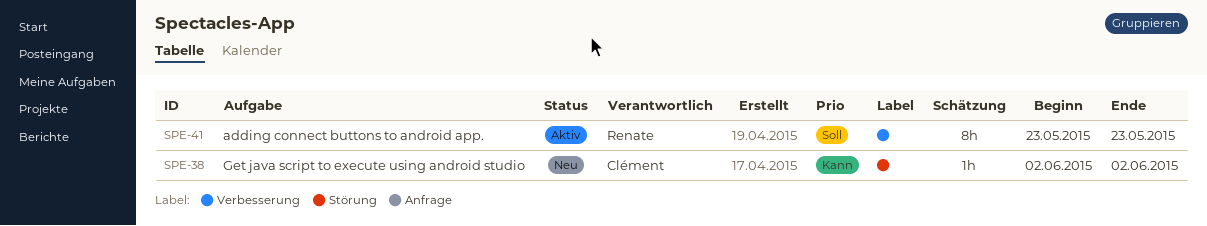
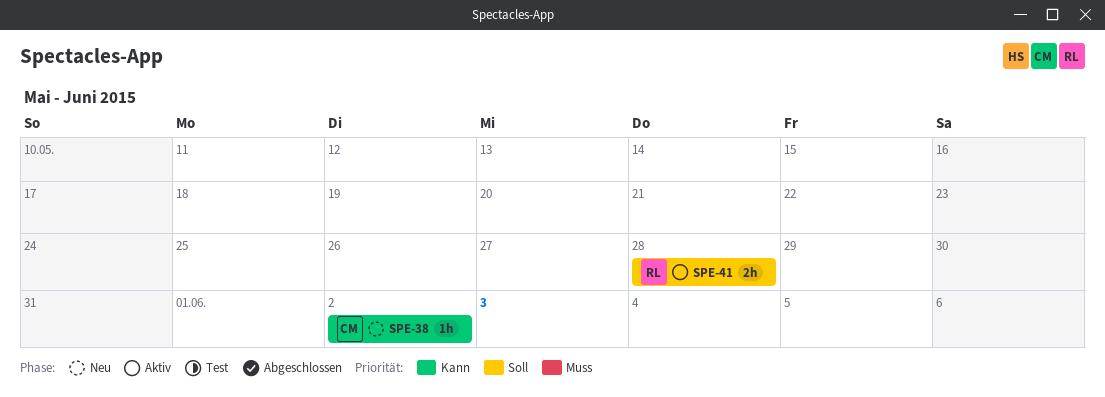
SPE-41, estimate: 8h -> 2h
SPE-41, start: May 23 -> May 28
SPE-41, due: May 23 -> May 28

